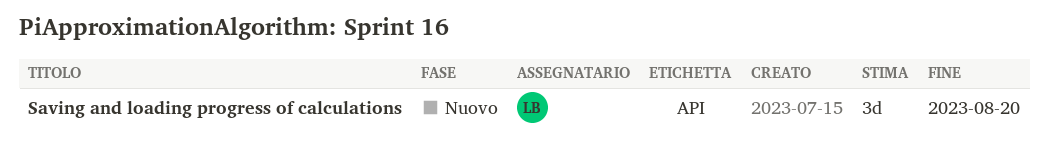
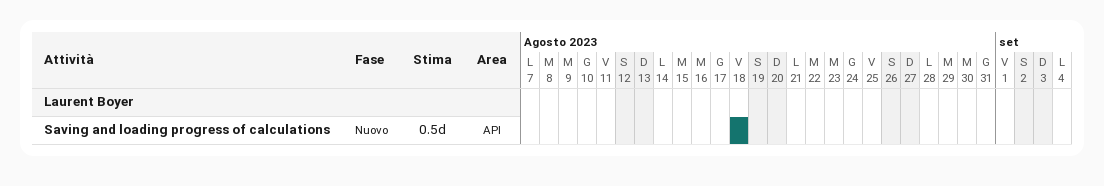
Saving and loading progress of calculations, estimate: 3d -> 0.5d
Saving and loading progress of calculations, due: Aug 20 -> Aug 18

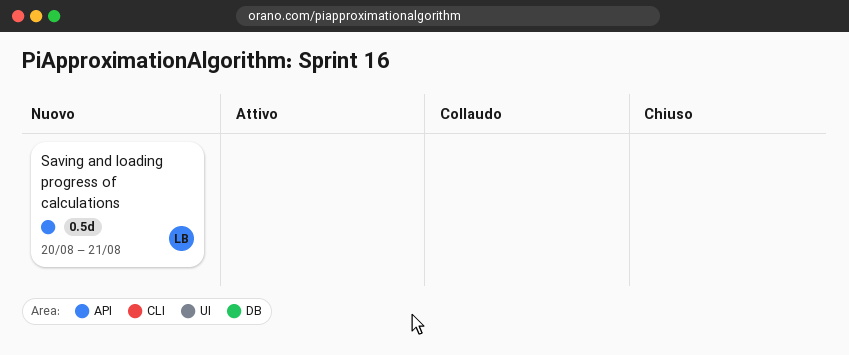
Saving and loading progress of calculations, start: Aug 18 -> Aug 20
Saving and loading progress of calculations, due: Aug 18 -> Aug 21

